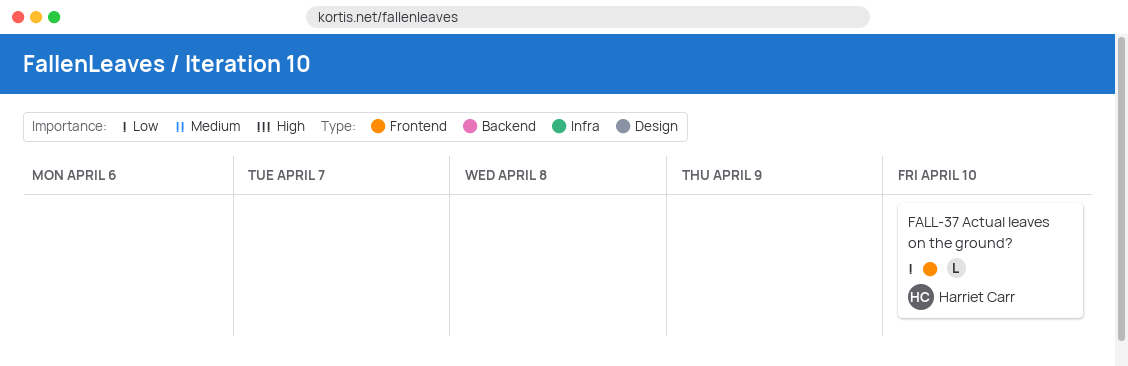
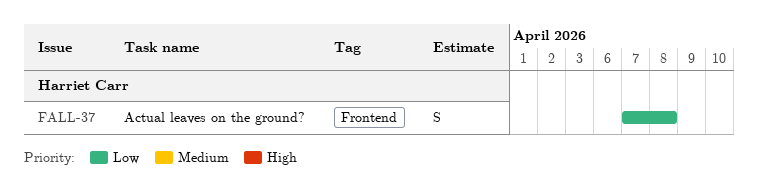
FALL-37, estimate: L -> S
FALL-37, due: Apr 10 -> Apr 8

